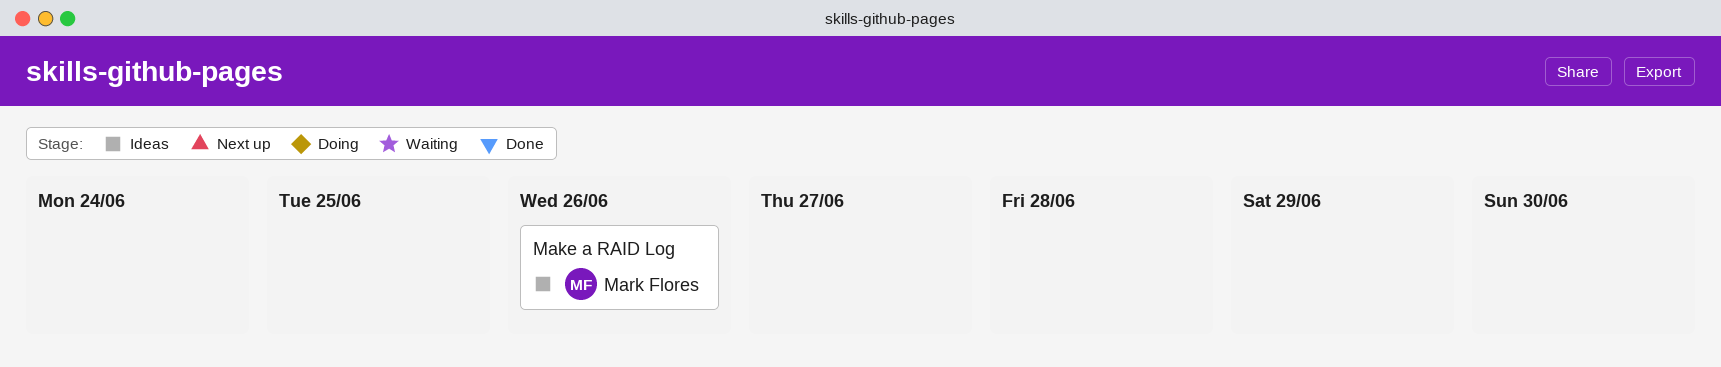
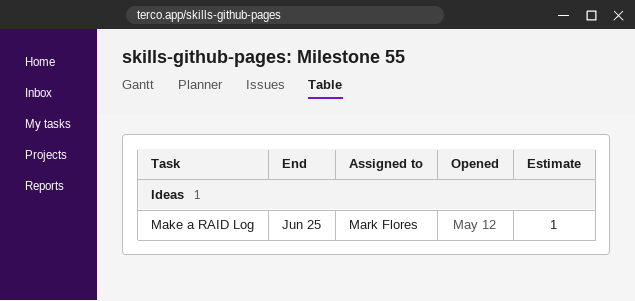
Make a RAID Log, due: Jun 26 -> Jun 25

